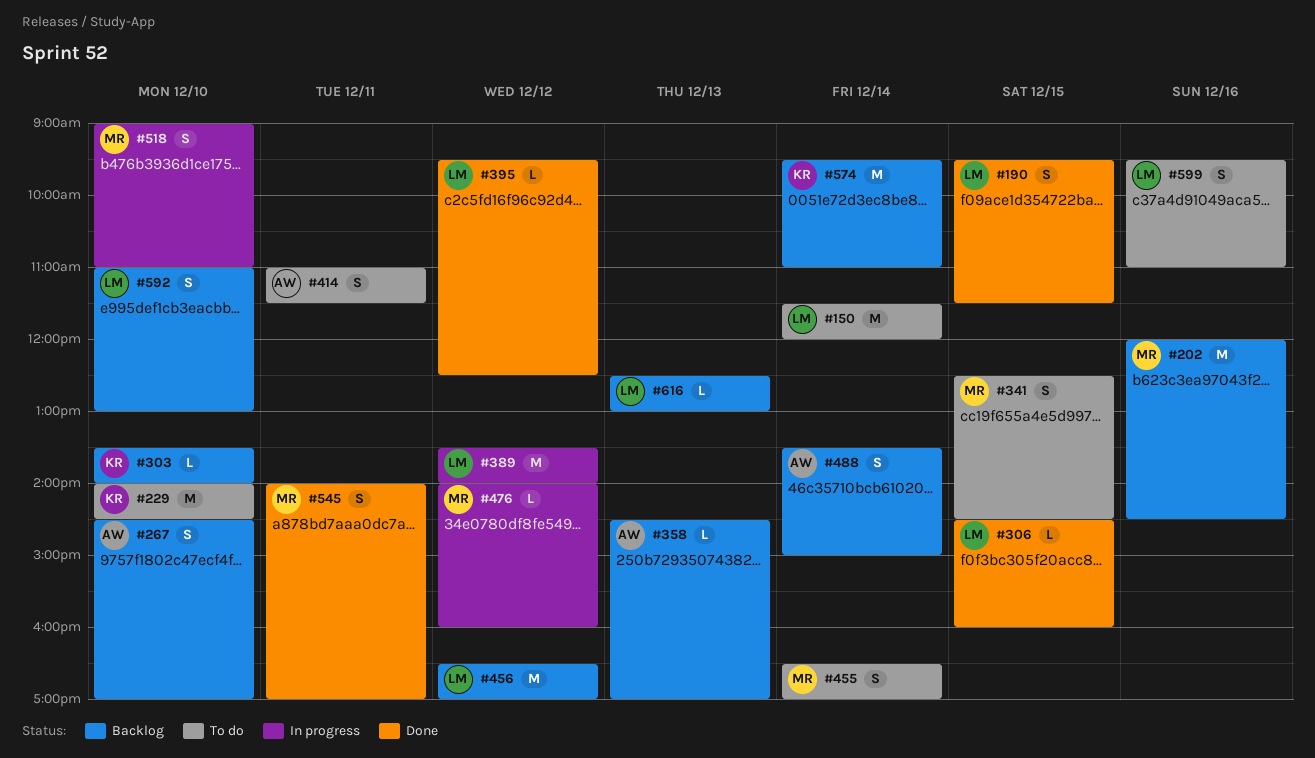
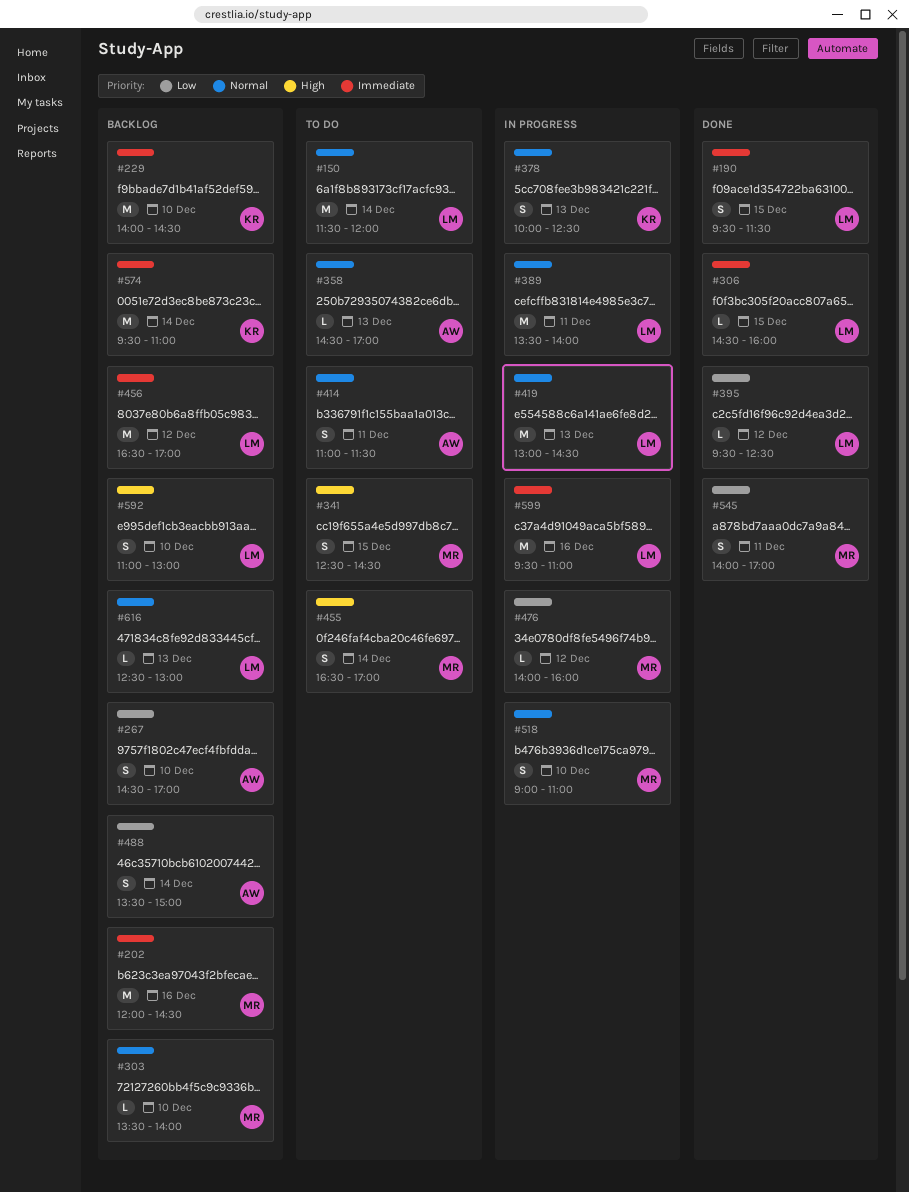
#229, status: To do -> Backlog
#303, owner: KR -> MR
#358, status: Backlog -> To do
#378: none -> present
#389, day: Dec 12 -> Dec 11
#419: none -> present
#599, status: To do -> In progress
#599, estimate: S -> M

